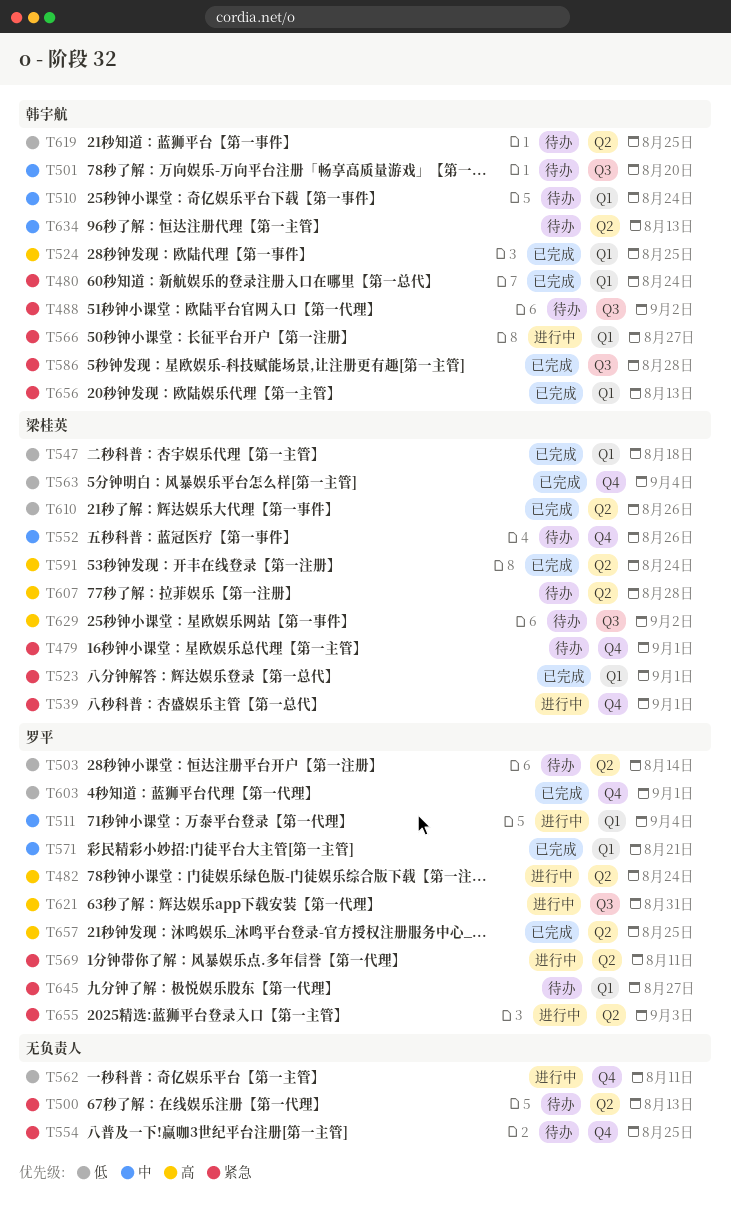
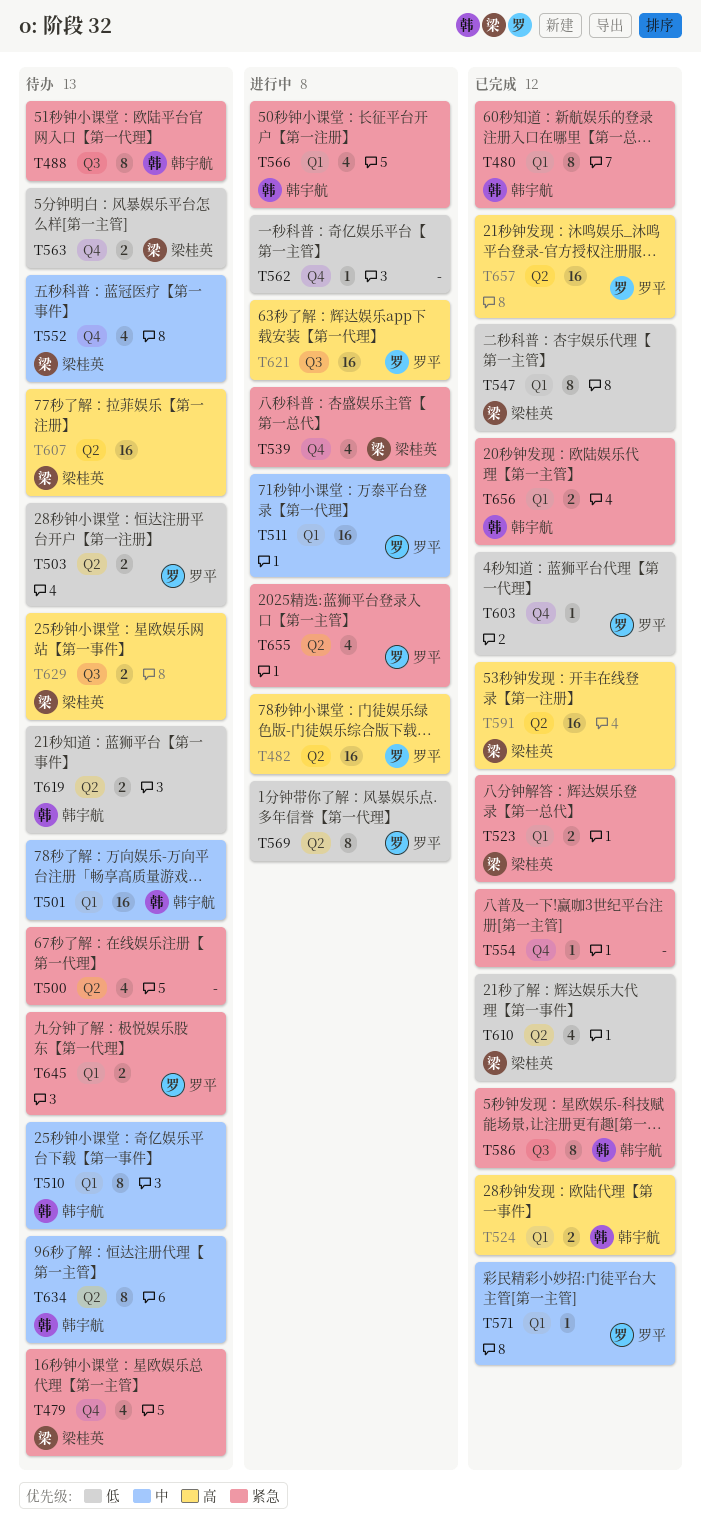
T501, label: Q3 -> Q1
T554, status: 待办 -> 已完成
T563, status: 已完成 -> 待办
T569, priority: 紧急 -> 低

